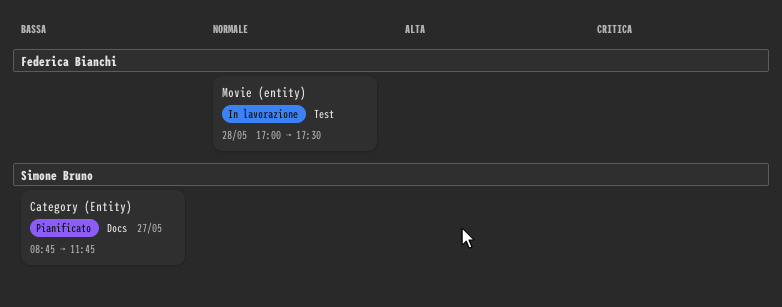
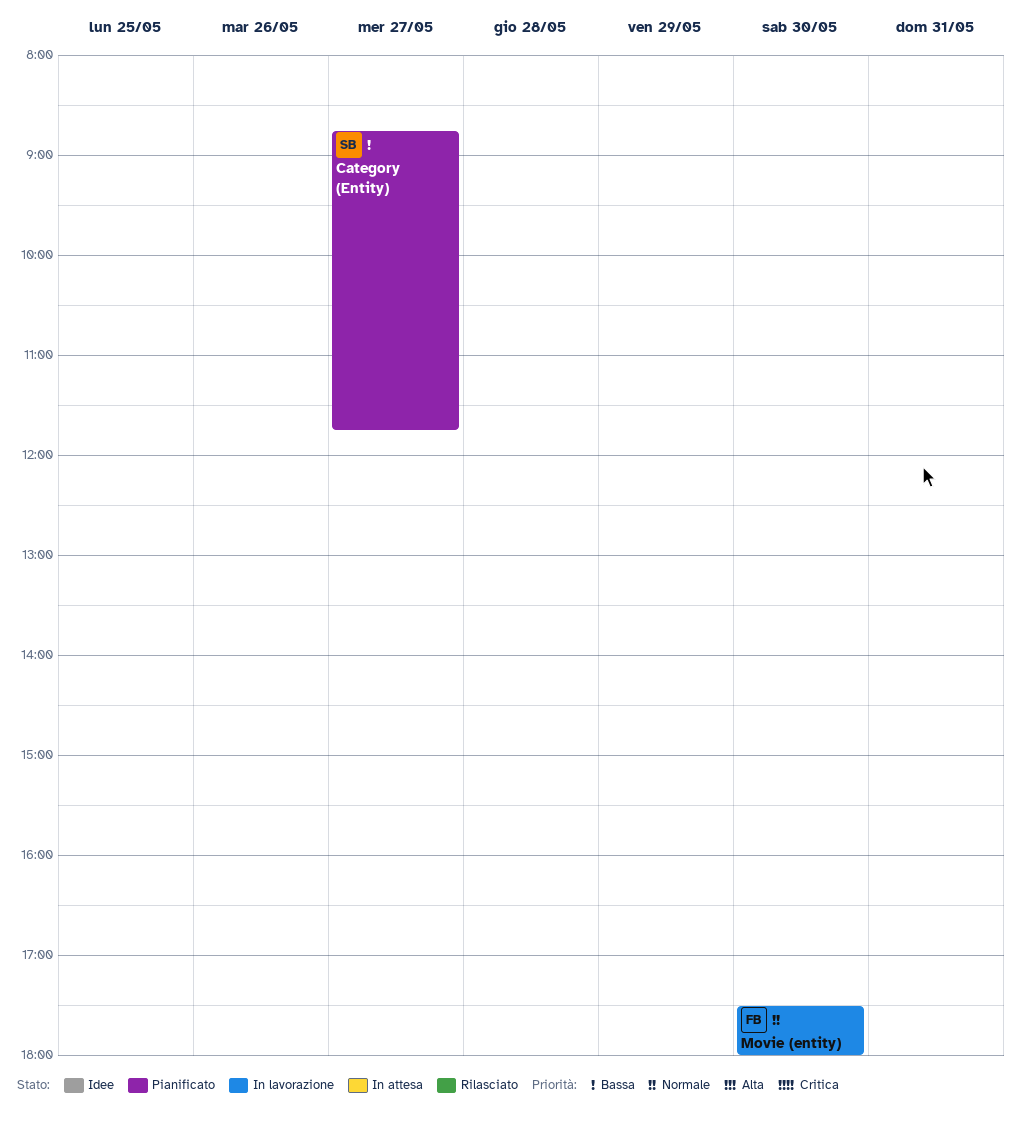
Movie (entity), day: May 28 -> May 30
Movie (entity), begins: 17:00 -> 17:30
Movie (entity), ends: 17:30 -> 18:00

